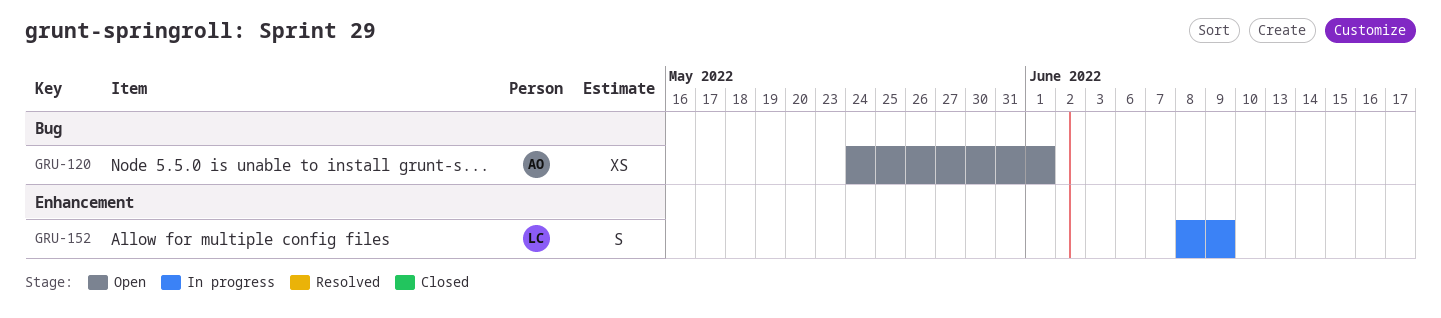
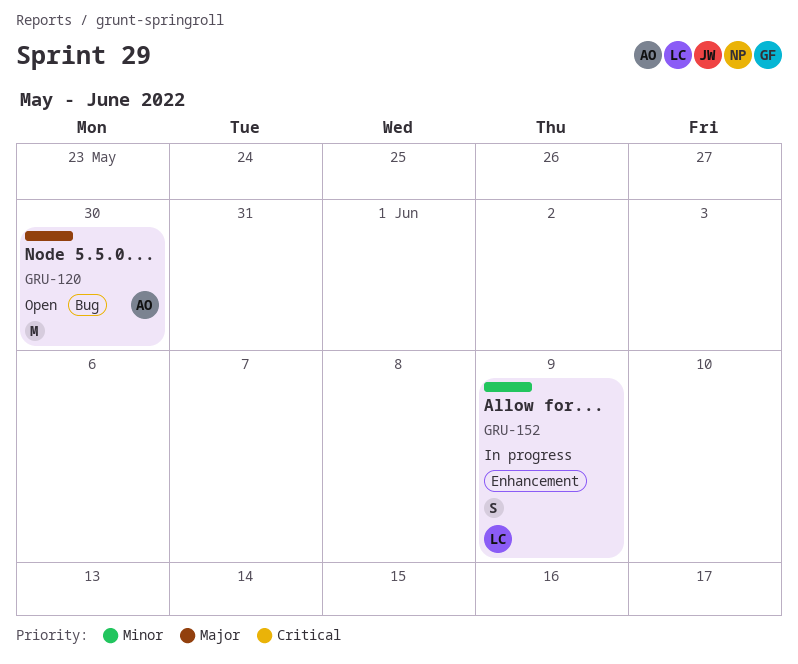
GRU-120, estimate: XS -> M
GRU-120, due: Jun 1 -> May 30

